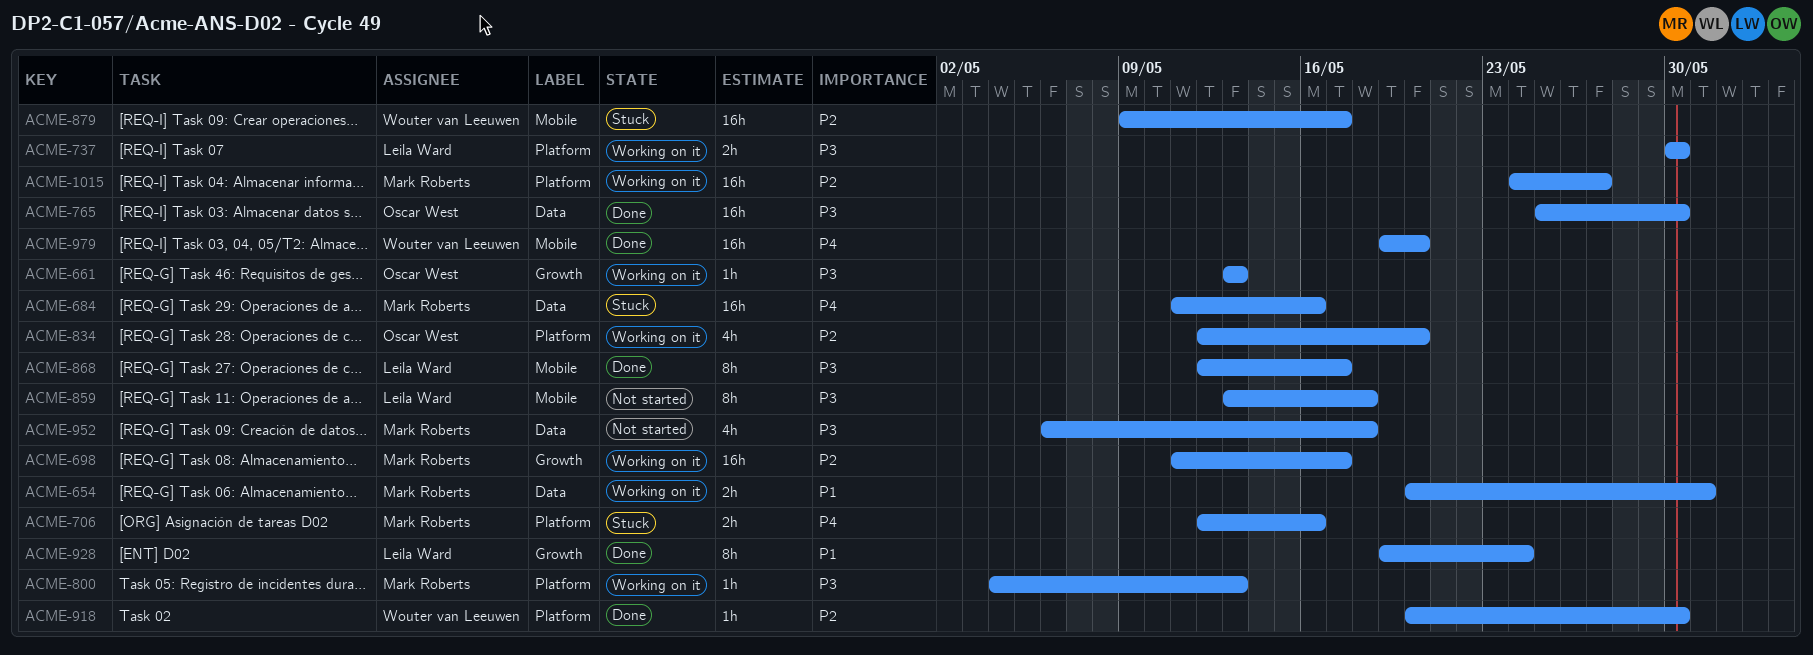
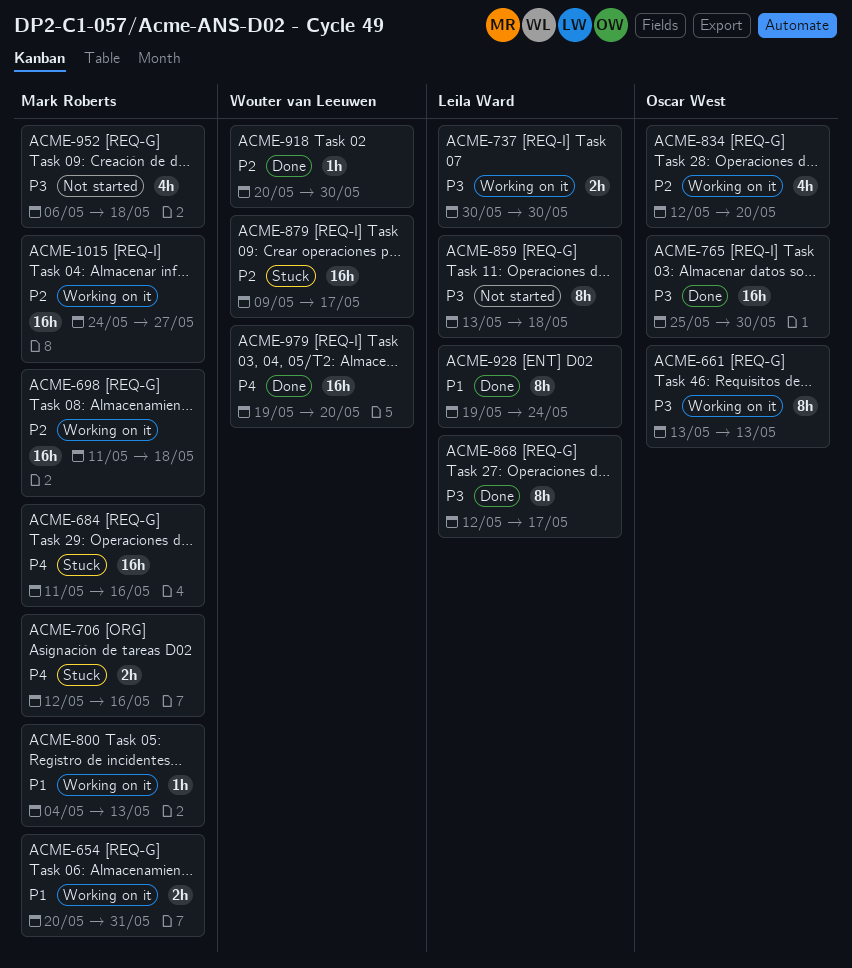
ACME-661, estimate: 1h -> 8h
ACME-698, due: May 17 -> May 18
ACME-800, priority: P3 -> P1

